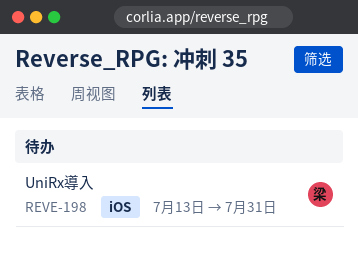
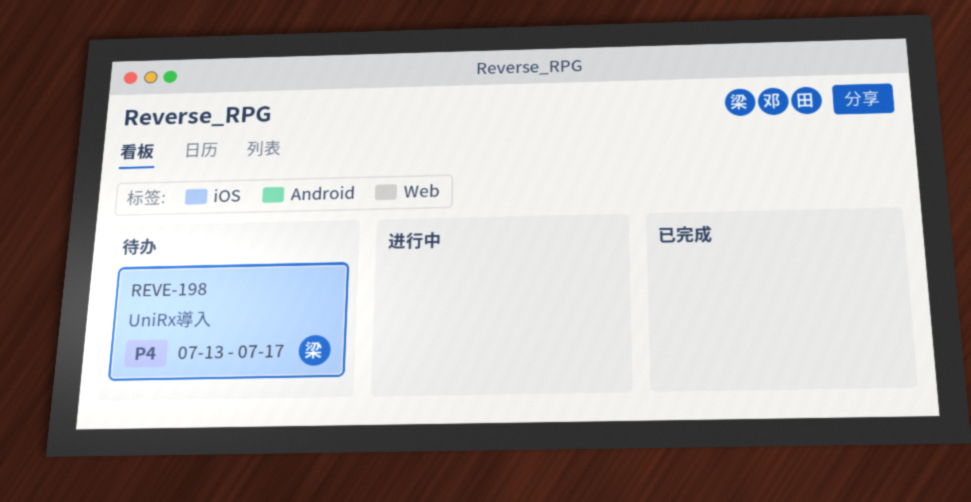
REVE-198, due: Jul 31 -> Jul 17

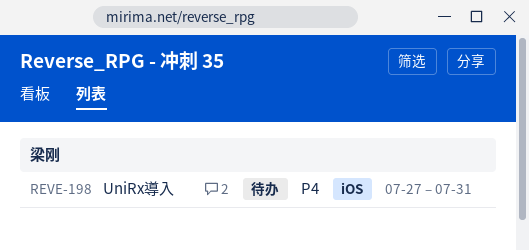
REVE-198, start: Jul 13 -> Jul 27
REVE-198, due: Jul 17 -> Jul 31

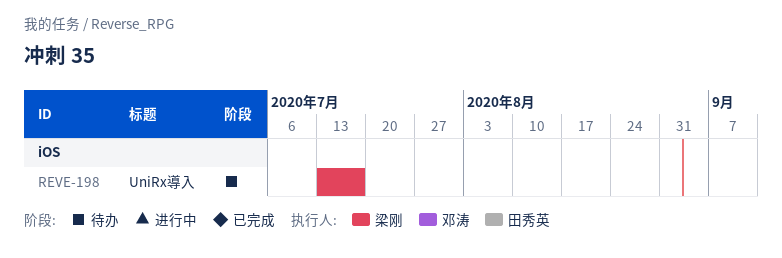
REVE-198, start: Jul 27 -> Jul 13
REVE-198, due: Jul 31 -> Jul 17

